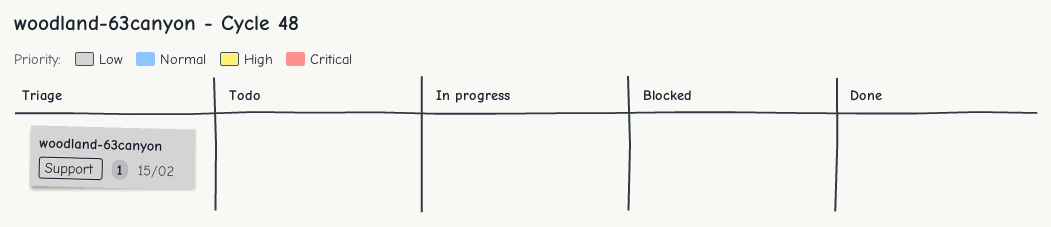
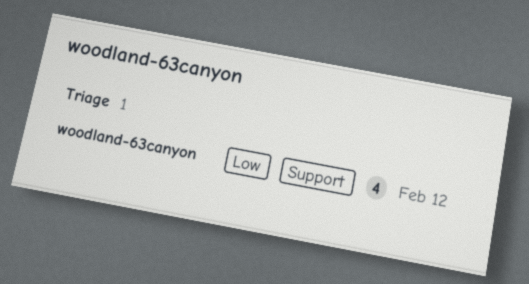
woodland-63canyon, estimate: 1 -> 4
woodland-63canyon, due: Feb 15 -> Feb 12

